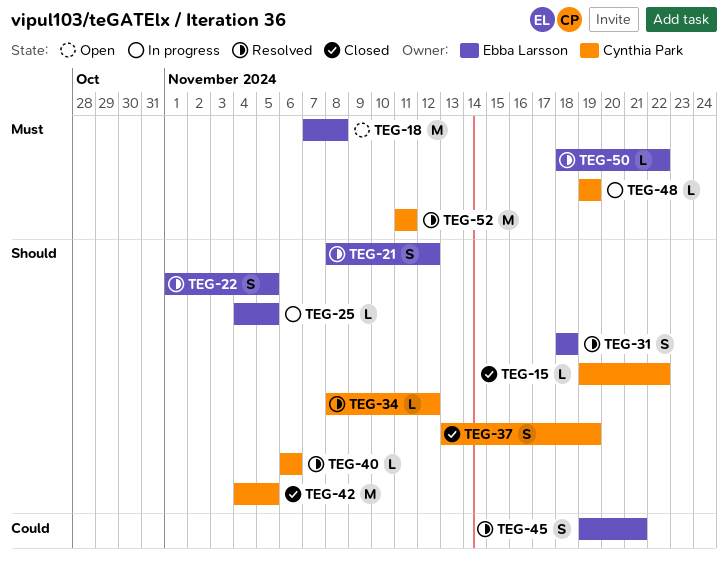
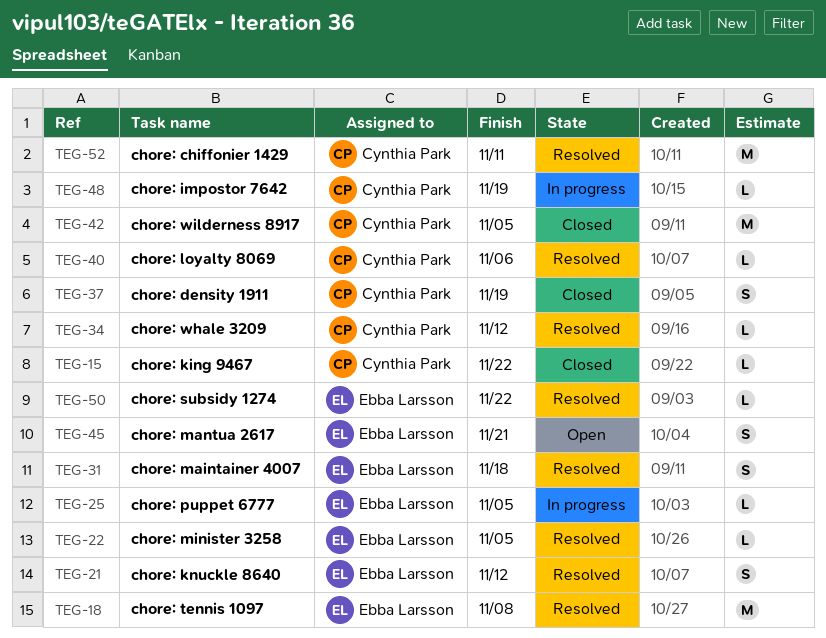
TEG-18, status: Open -> Resolved
TEG-22, estimate: S -> L
TEG-45, status: Resolved -> Open

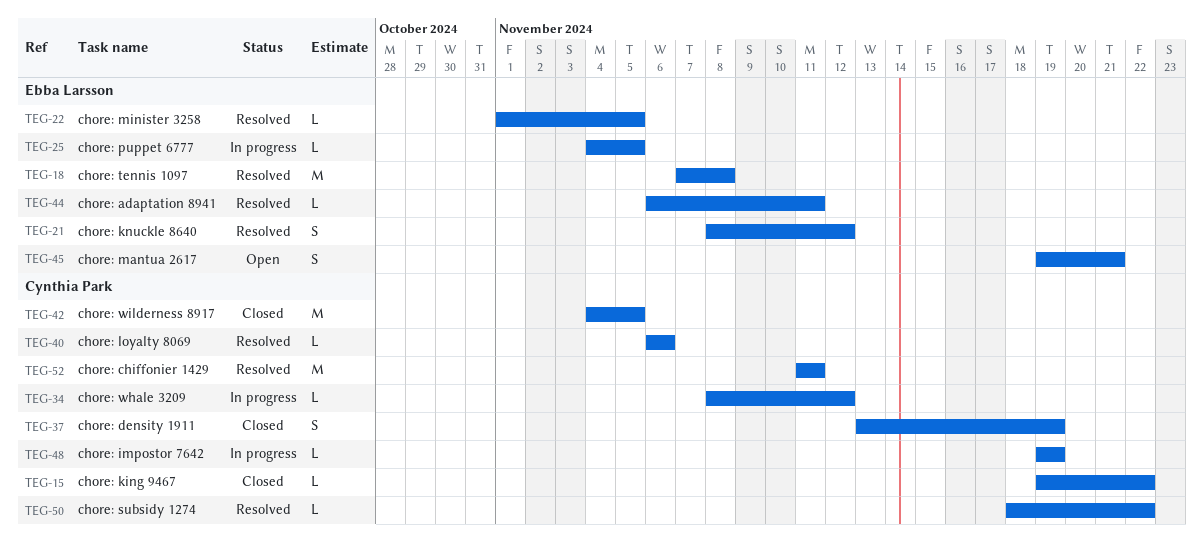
TEG-31: present -> none
TEG-34, status: Resolved -> In progress
TEG-44: none -> present
TEG-50, owner: Ebba Larsson -> Cynthia Park

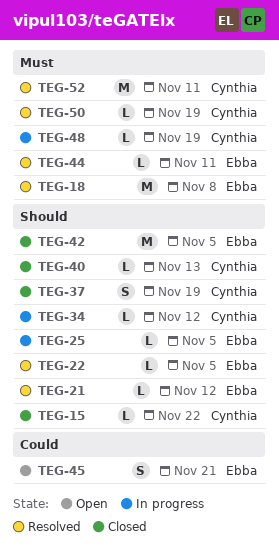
TEG-21, estimate: S -> L
TEG-40, status: Resolved -> Closed
TEG-40, due: Nov 6 -> Nov 13
TEG-42, owner: Cynthia Park -> Ebba Larsson
TEG-50, due: Nov 22 -> Nov 19

